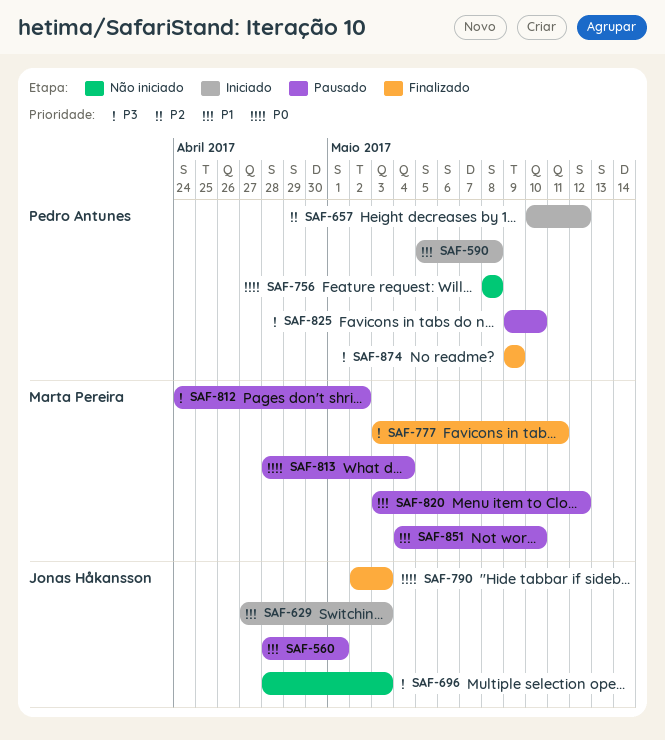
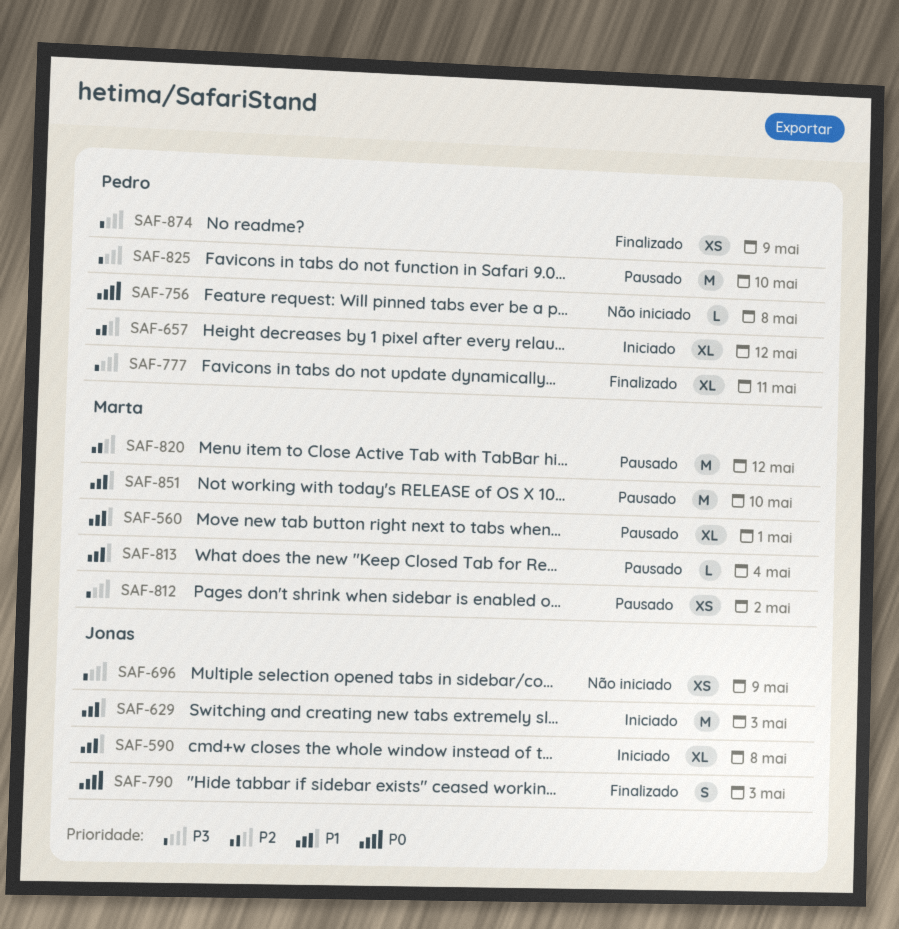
SAF-560, owner: Jonas Håkansson -> Marta Pereira
SAF-590, owner: Pedro Antunes -> Jonas Håkansson
SAF-696, due: May 3 -> May 9
SAF-777, owner: Marta Pereira -> Pedro Antunes
SAF-813, priority: P0 -> P1
SAF-820, priority: P1 -> P2

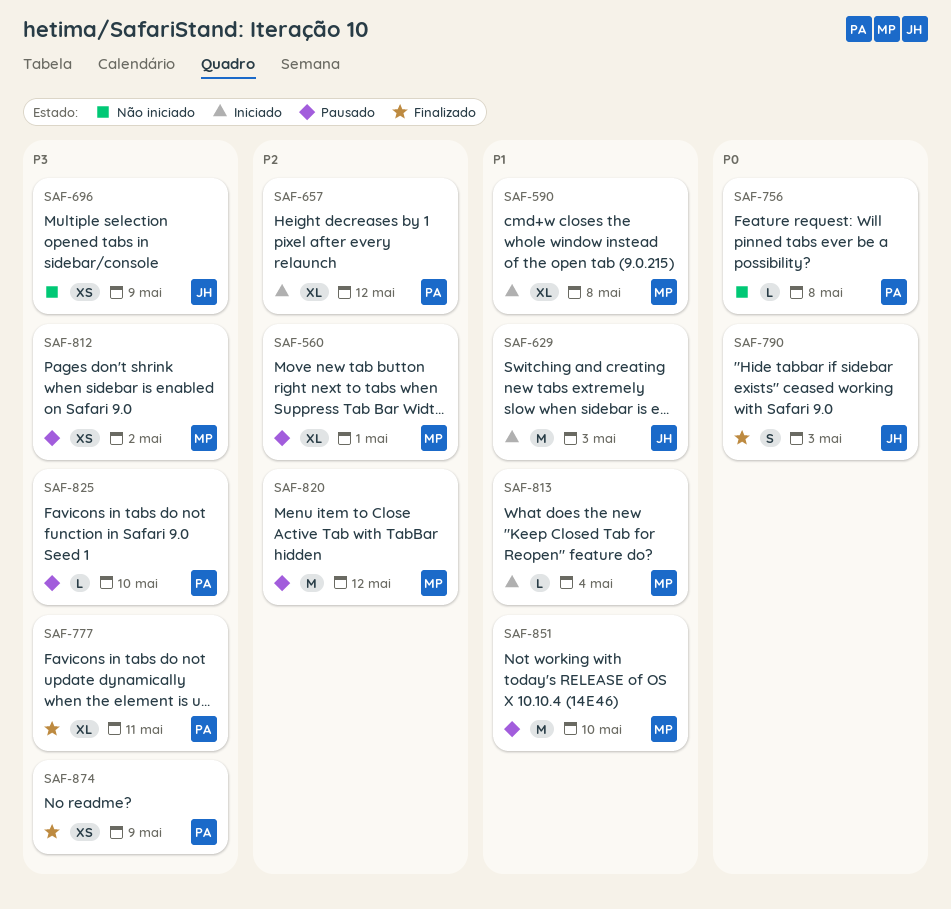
SAF-560, priority: P1 -> P2
SAF-590, owner: Jonas -> Marta
SAF-813, status: Pausado -> Iniciado
SAF-825, estimate: M -> L

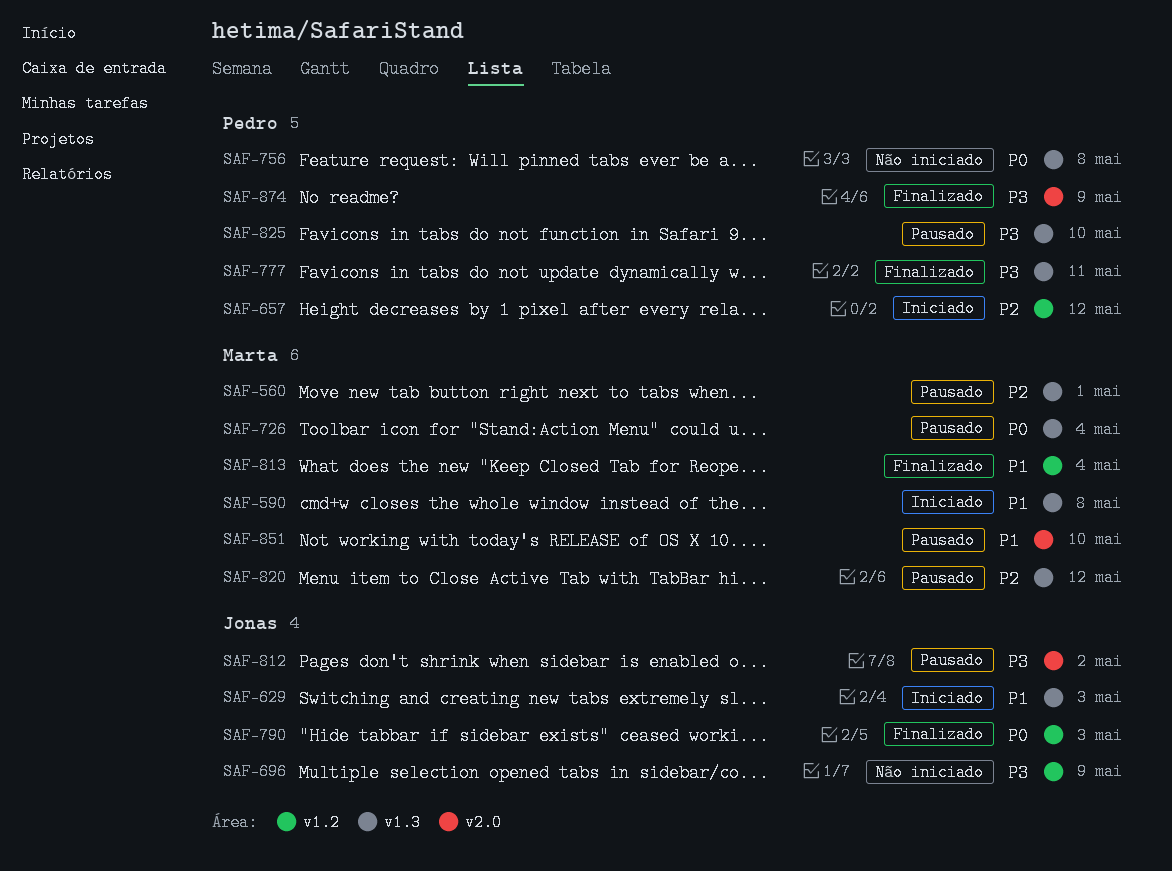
SAF-726: none -> present
SAF-812, owner: Marta -> Jonas
SAF-813, status: Iniciado -> Finalizado

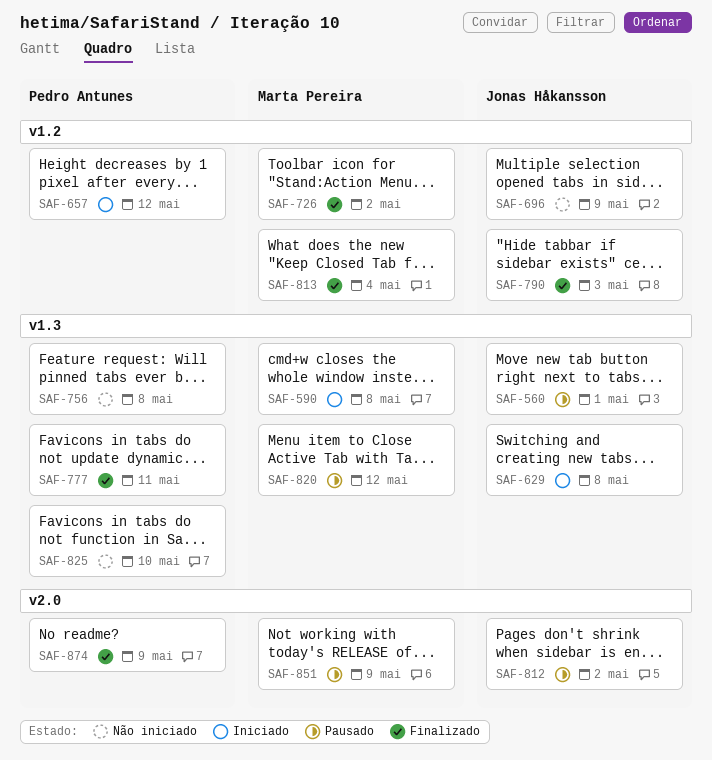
SAF-560, owner: Marta Pereira -> Jonas Håkansson
SAF-629, due: May 3 -> May 8
SAF-726, status: Pausado -> Finalizado
SAF-726, label: v1.3 -> v1.2
SAF-726, due: May 4 -> May 2
SAF-825, status: Pausado -> Não iniciado
SAF-851, due: May 10 -> May 9

